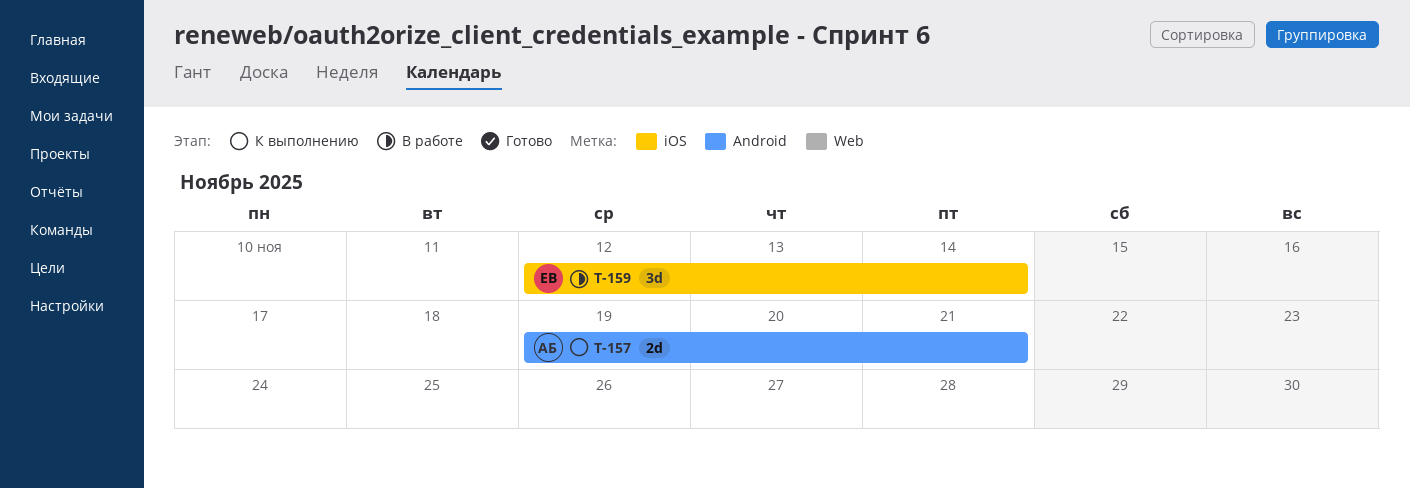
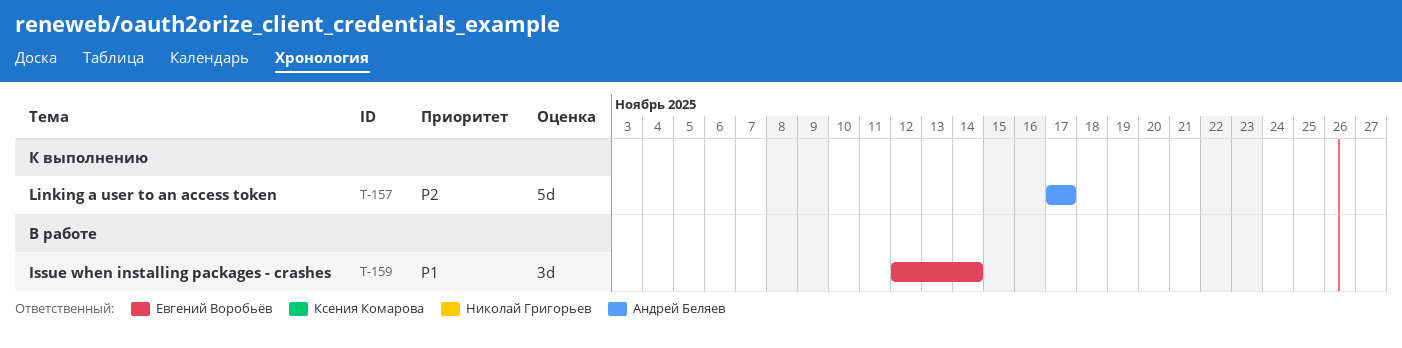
T-157, estimate: 2d -> 5d
T-157, start: Nov 19 -> Nov 17
T-157, due: Nov 21 -> Nov 17

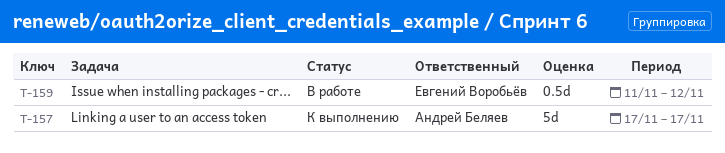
T-159, estimate: 3d -> 0.5d
T-159, start: Nov 12 -> Nov 11
T-159, due: Nov 14 -> Nov 12

